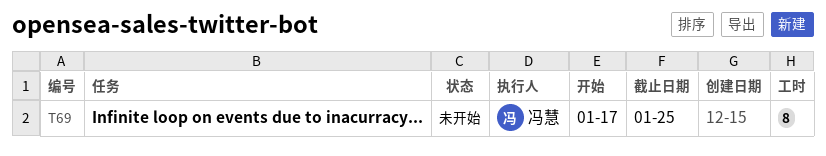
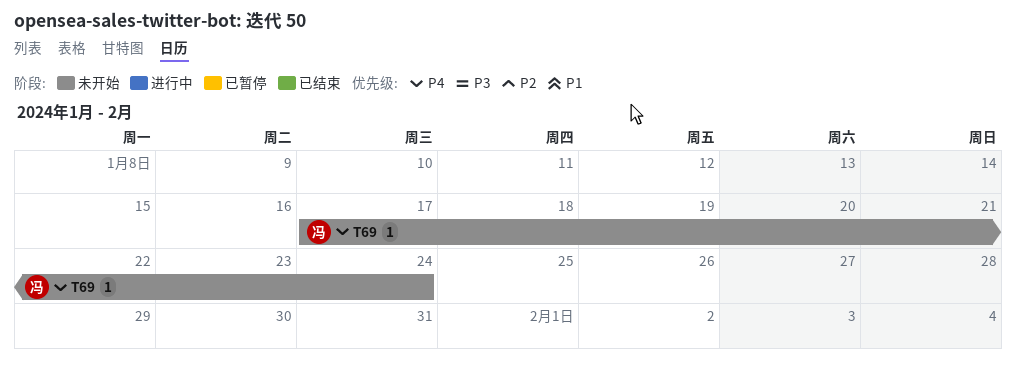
T69, estimate: 8 -> 1
T69, due: Jan 25 -> Jan 24

